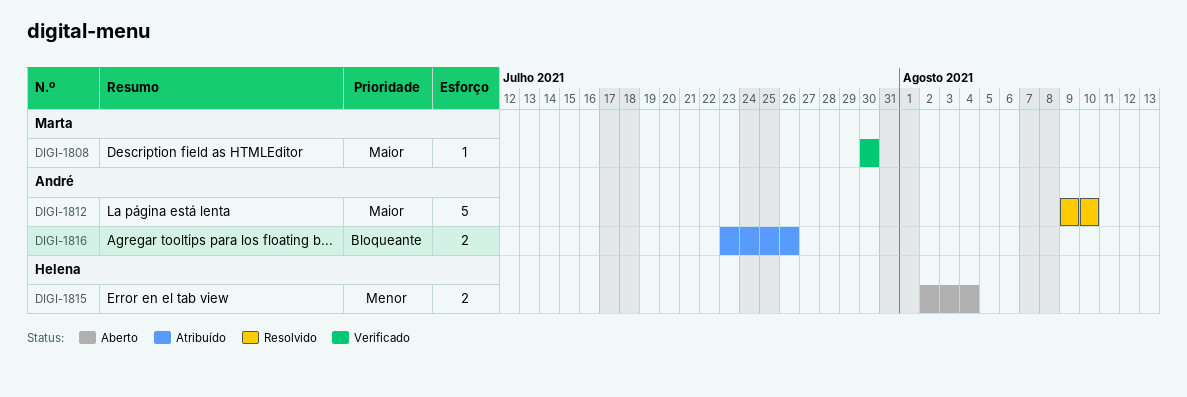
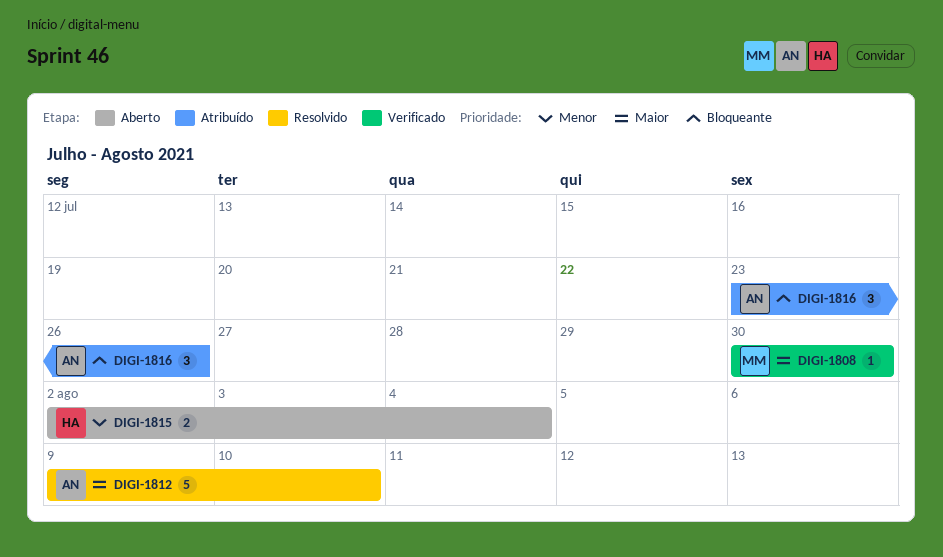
DIGI-1816, estimate: 2 -> 3

